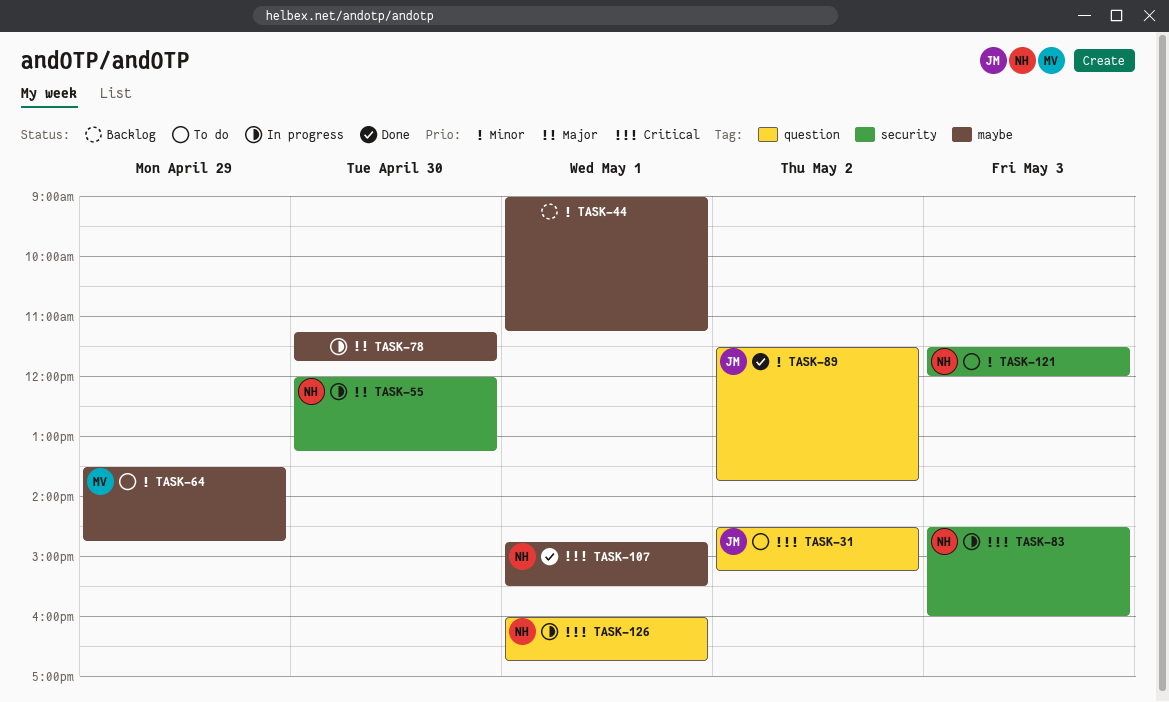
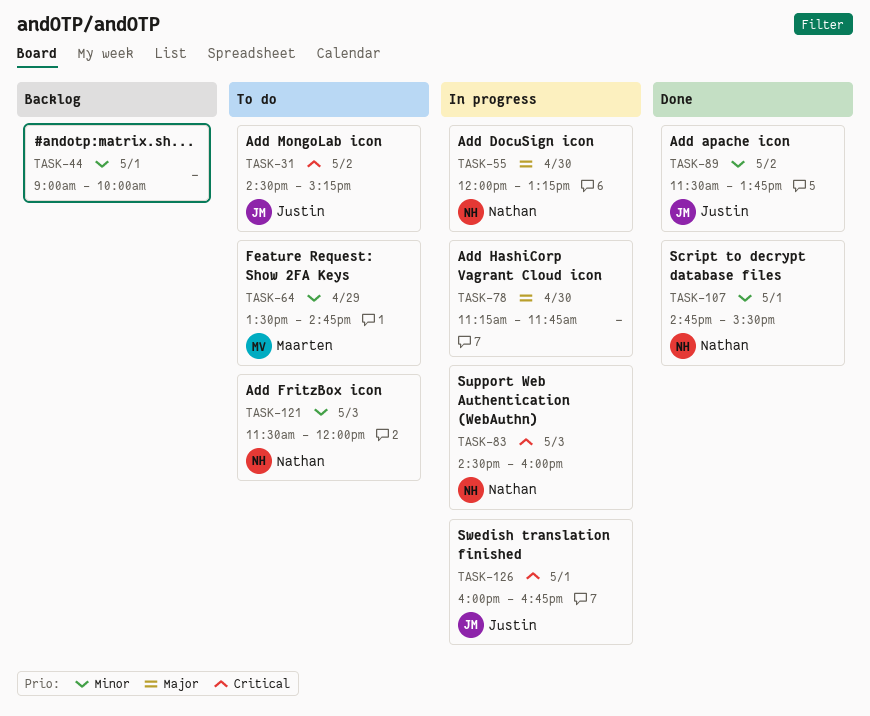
TASK-44, ends: 11:15 -> 10:00
TASK-107, priority: Critical -> Minor
TASK-126, owner: Nathan -> Justin

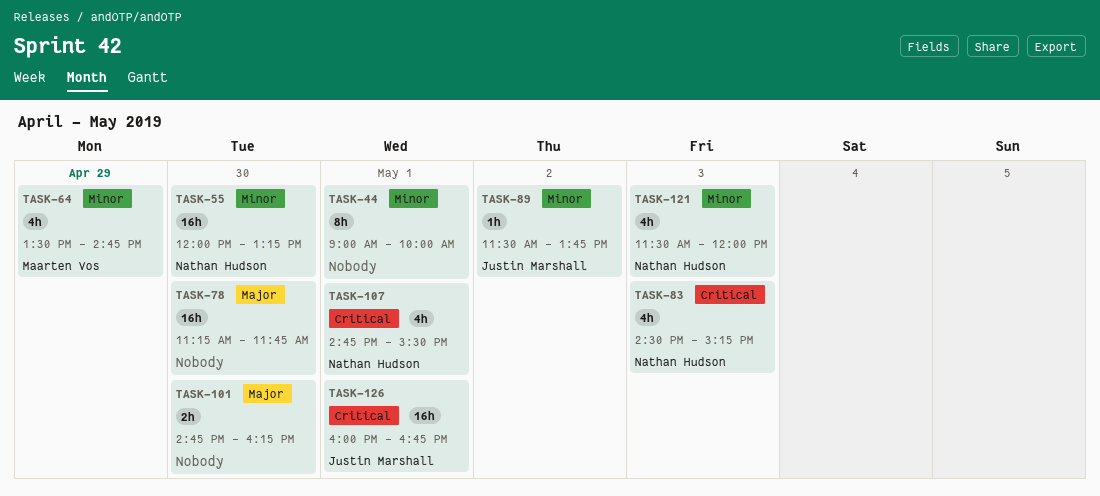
TASK-31: present -> none
TASK-55, priority: Major -> Minor
TASK-83, ends: 16:00 -> 15:15
TASK-101: none -> present
TASK-107, priority: Minor -> Critical

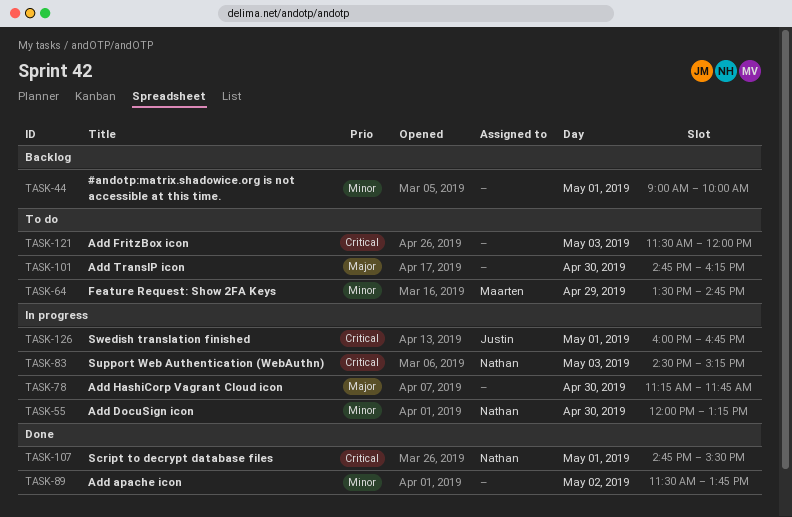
TASK-89, owner: Justin Marshall -> none
TASK-121, owner: Nathan Hudson -> none
TASK-121, priority: Minor -> Critical

